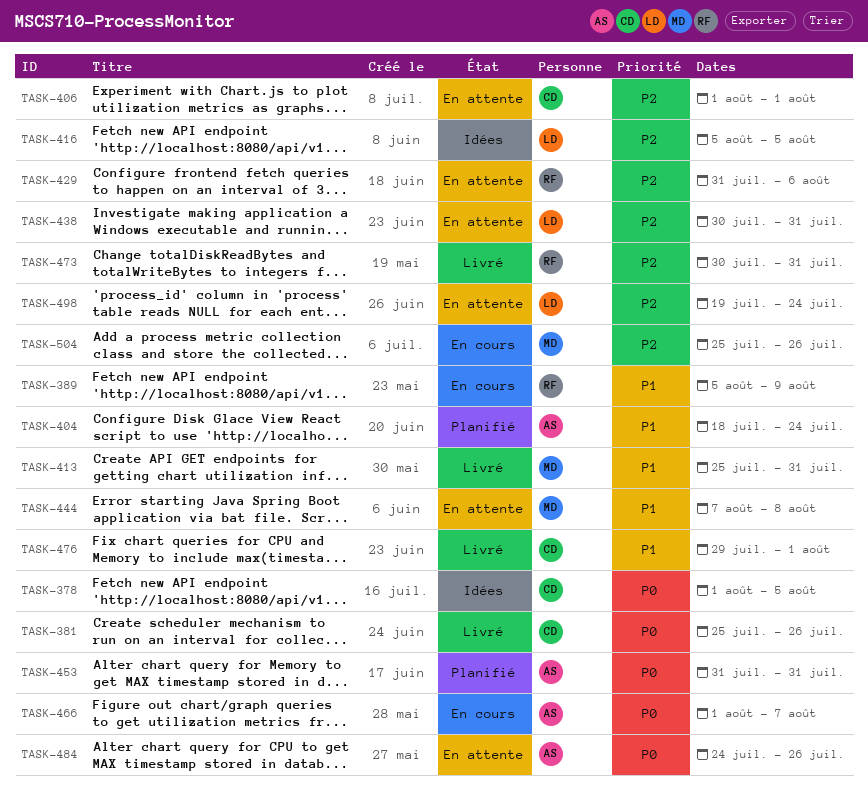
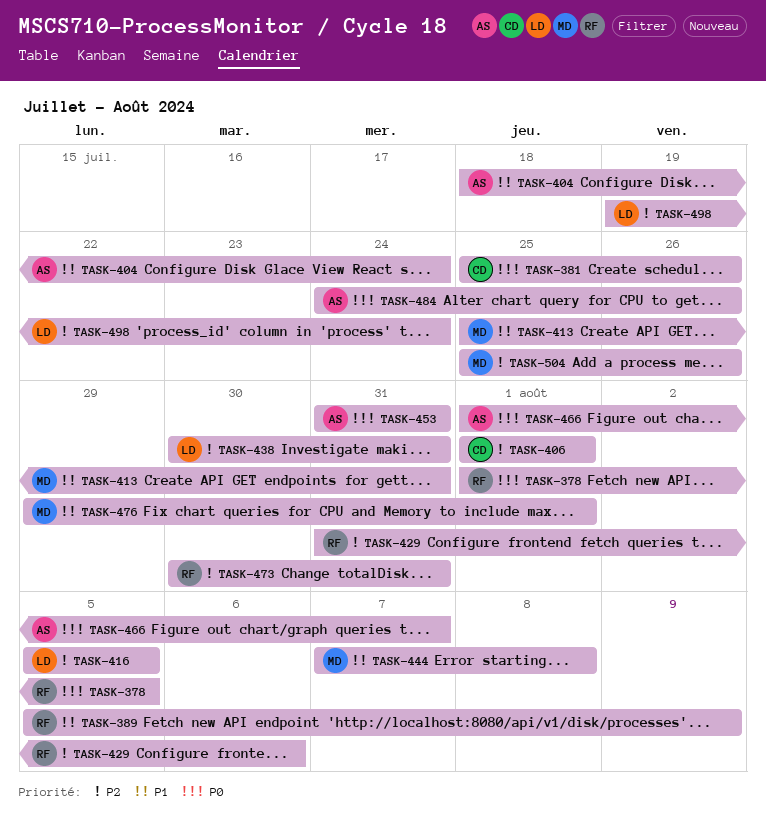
TASK-378, owner: CD -> RF
TASK-476, owner: CD -> MD

